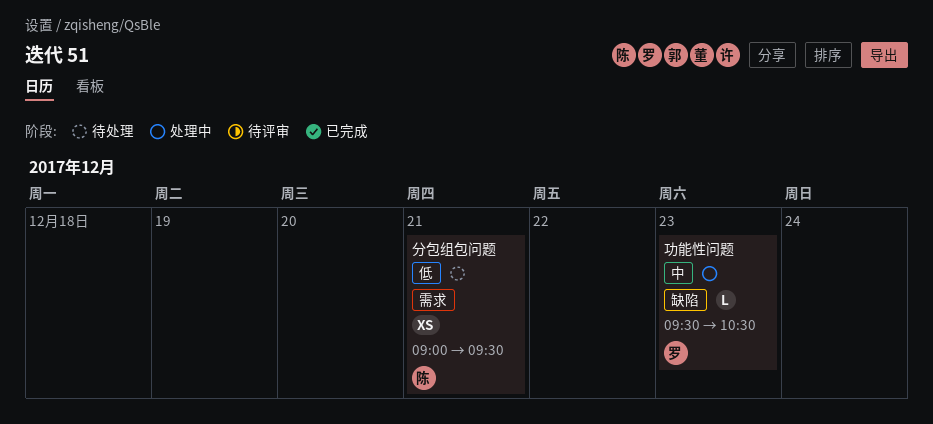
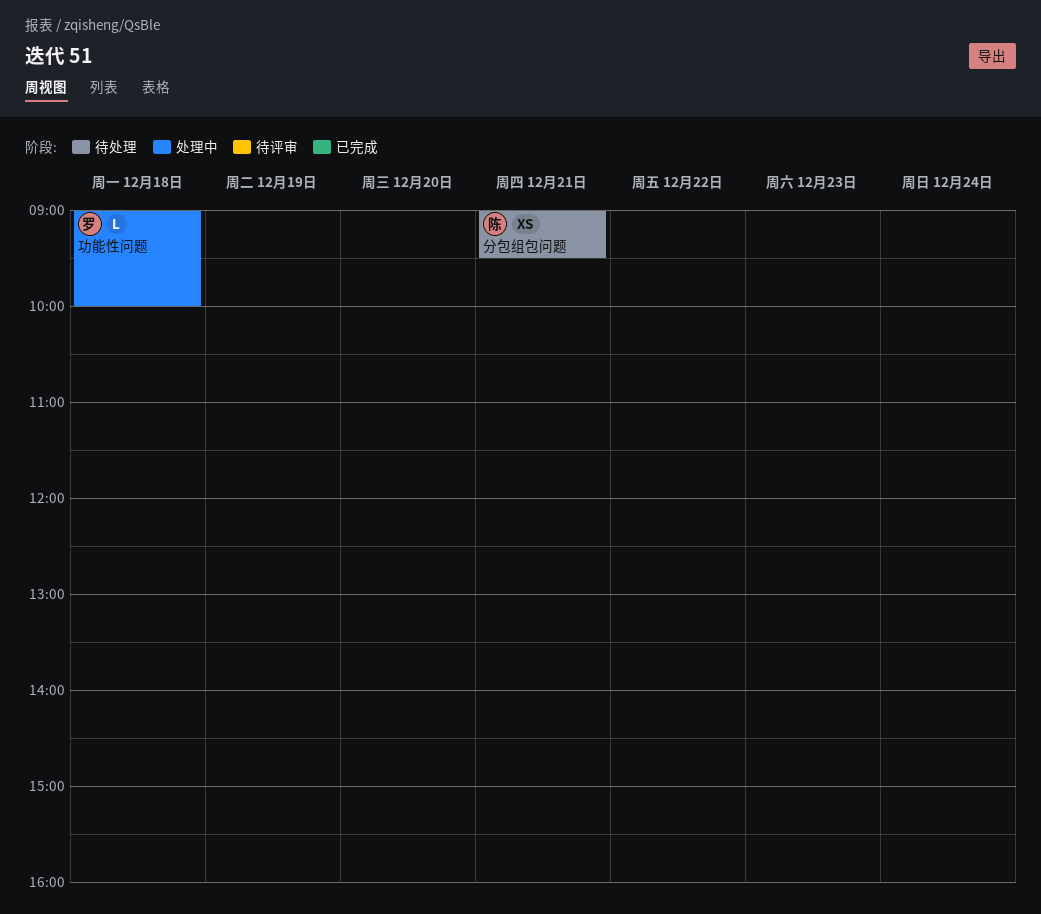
功能性问题, day: Dec 23 -> Dec 18
功能性问题, begins: 09:30 -> 09:00
功能性问题, ends: 10:30 -> 10:00

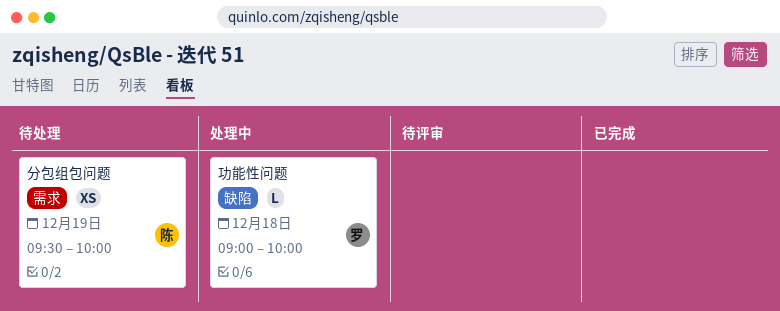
分包组包问题, day: Dec 21 -> Dec 19
分包组包问题, begins: 09:00 -> 09:30
分包组包问题, ends: 09:30 -> 10:00

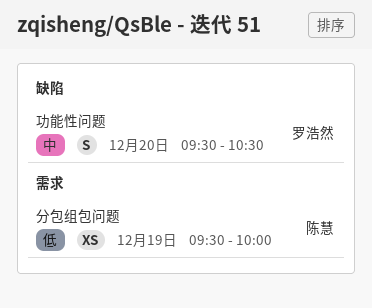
功能性问题, estimate: L -> S
功能性问题, day: Dec 18 -> Dec 20
功能性问题, begins: 09:00 -> 09:30
功能性问题, ends: 10:00 -> 10:30

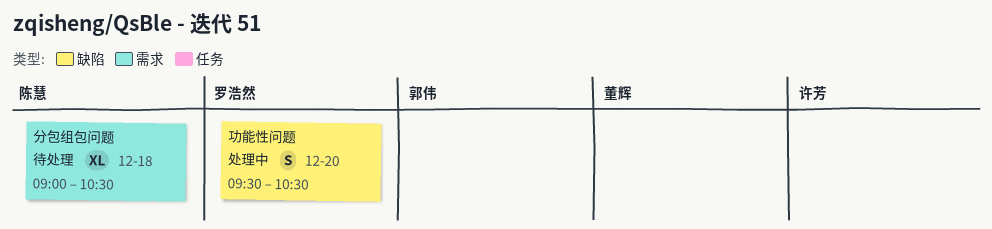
分包组包问题, estimate: XS -> XL
分包组包问题, day: Dec 19 -> Dec 18
分包组包问题, begins: 09:30 -> 09:00
分包组包问题, ends: 10:00 -> 10:30

